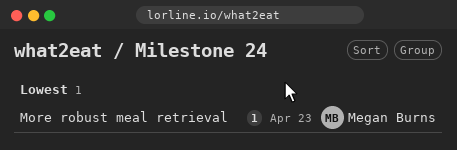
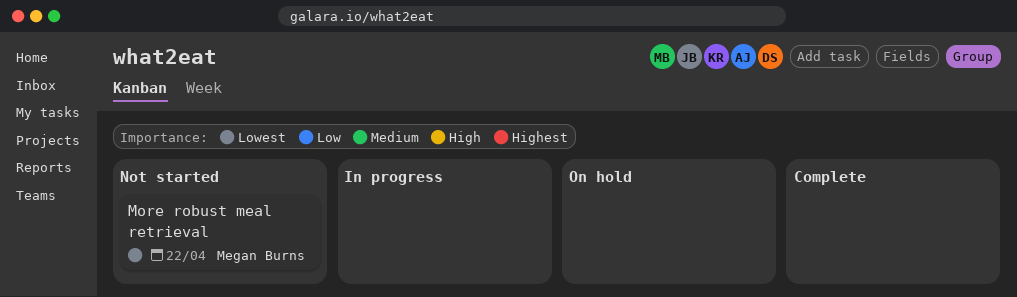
More robust meal retrieval, due: Apr 23 -> Apr 22

